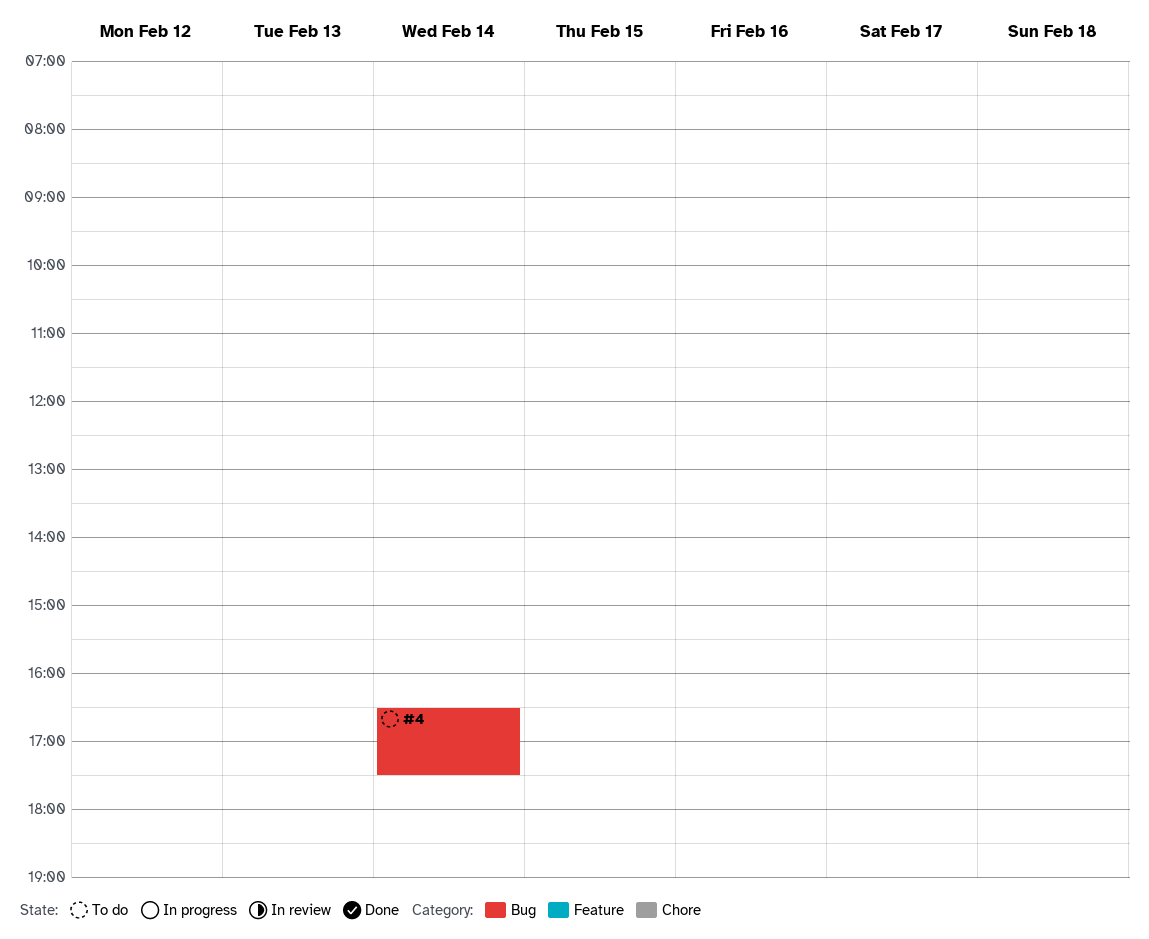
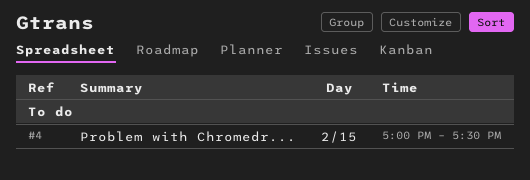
#4, day: Feb 14 -> Feb 15
#4, begins: 16:30 -> 17:00

